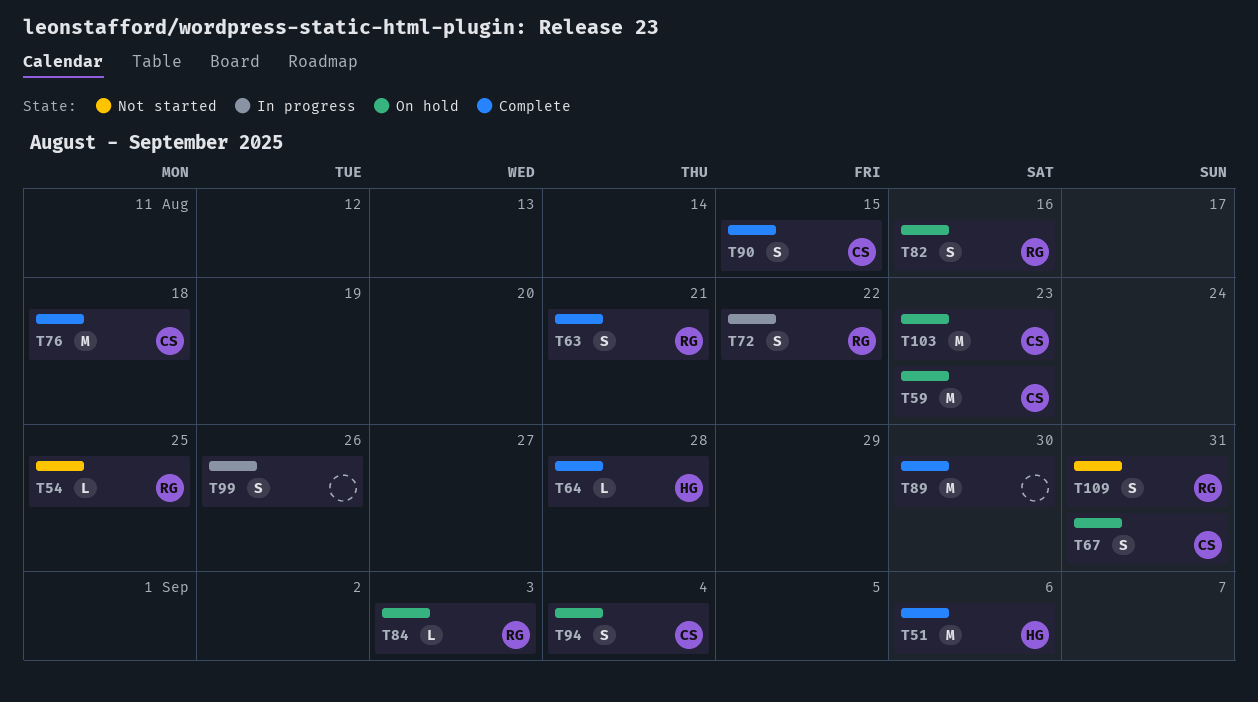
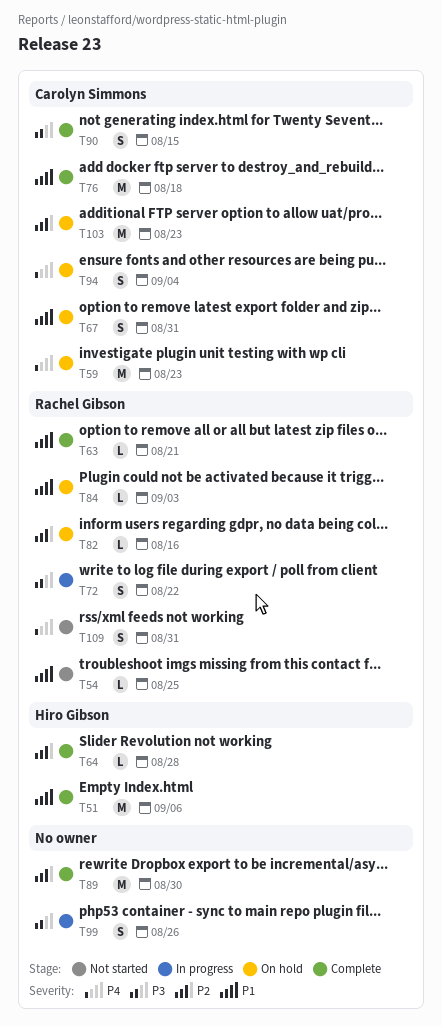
T63, estimate: S -> L
T82, estimate: S -> L

